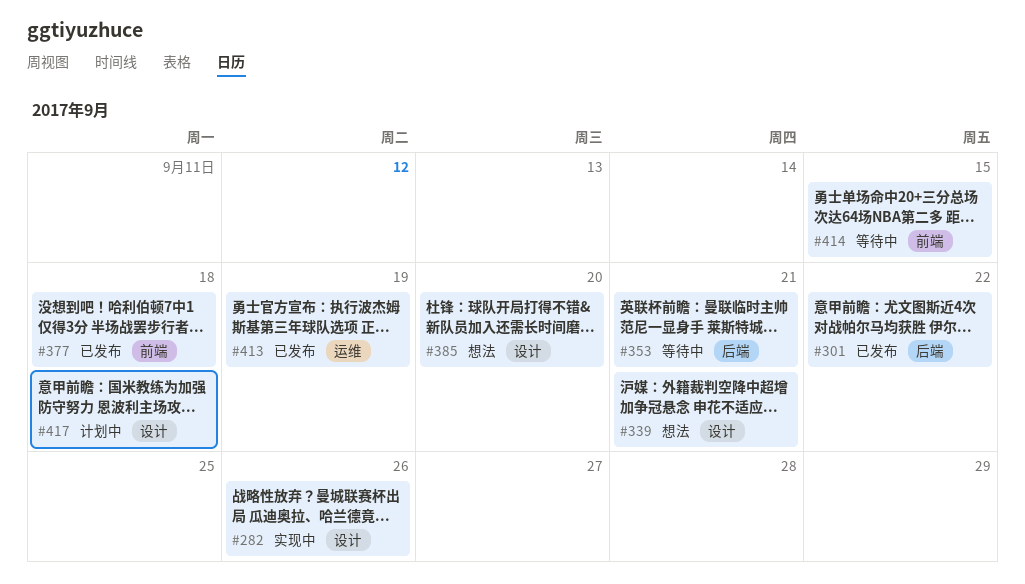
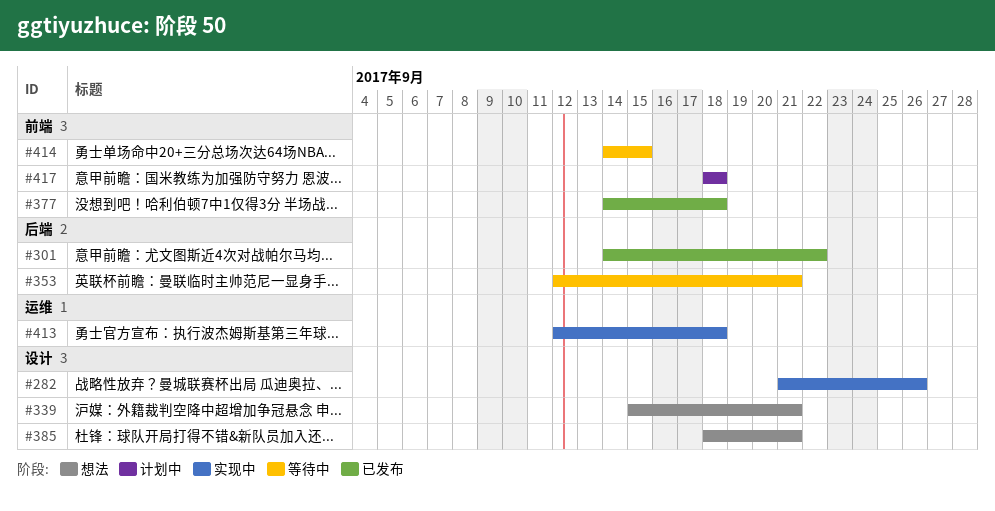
#385, due: Sep 20 -> Sep 21
#413, status: 已发布 -> 实现中
#413, due: Sep 19 -> Sep 18
#417, label: 设计 -> 前端

